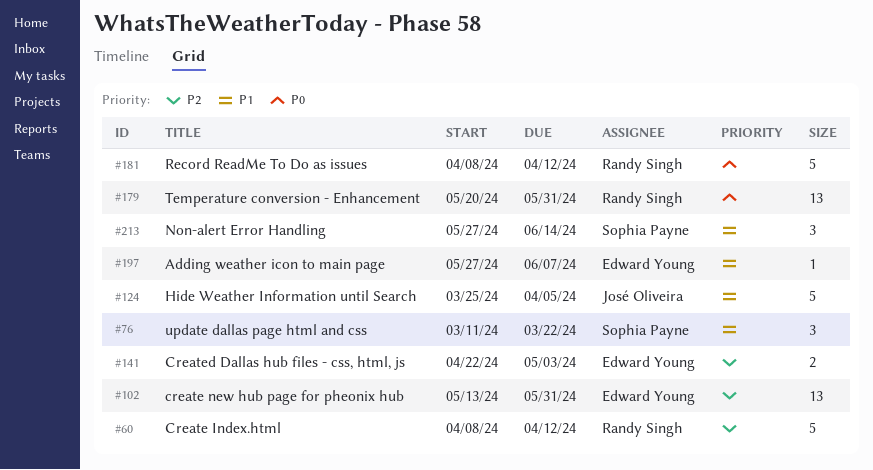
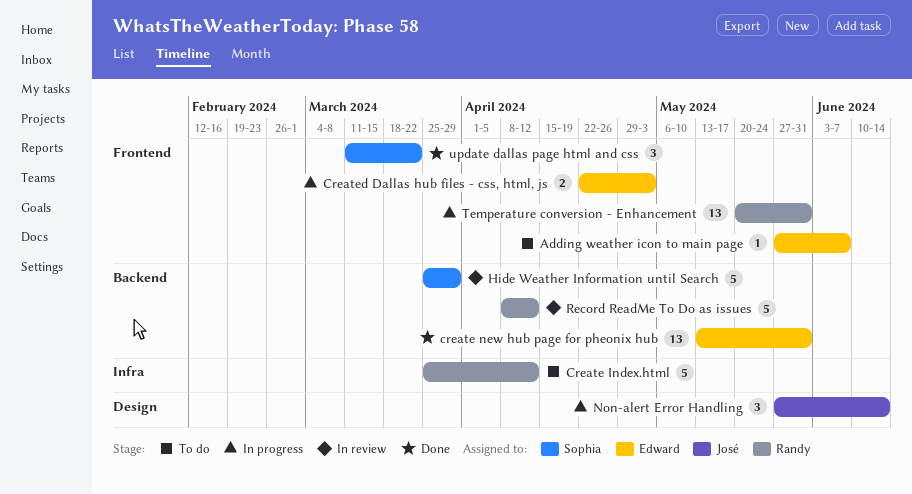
Create Index.html, start: Apr 8 -> Mar 25
Hide Weather Information until Search, owner: José Oliveira -> Sophia Payne
Hide Weather Information until Search, due: Apr 5 -> Mar 29
Non-alert Error Handling, owner: Sophia Payne -> José Oliveira

